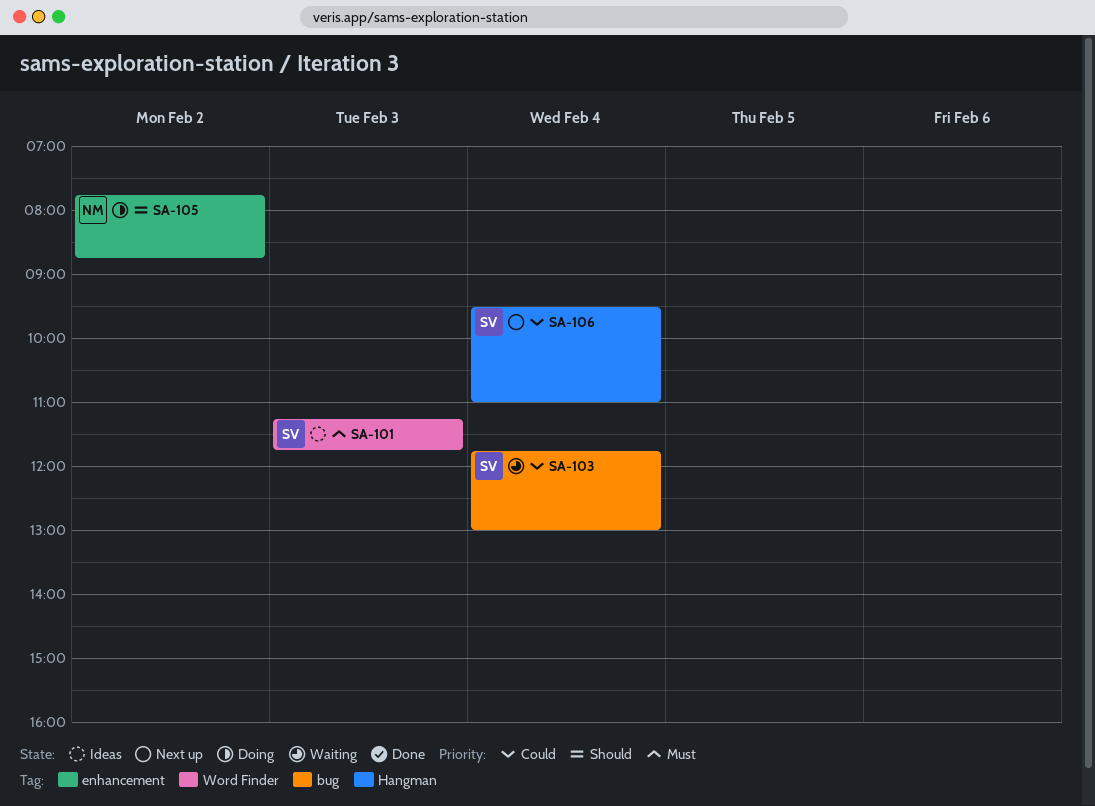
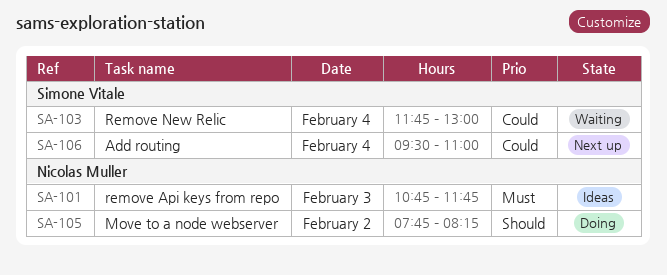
SA-101, owner: Simone Vitale -> Nicolas Muller
SA-101, begins: 11:15 -> 10:45
SA-105, ends: 08:45 -> 08:15

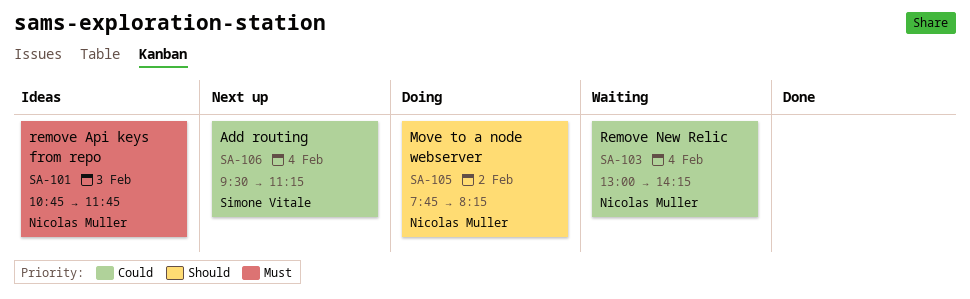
SA-103, owner: Simone Vitale -> Nicolas Muller
SA-103, begins: 11:45 -> 13:00
SA-103, ends: 13:00 -> 14:15
SA-106, ends: 11:00 -> 11:15

